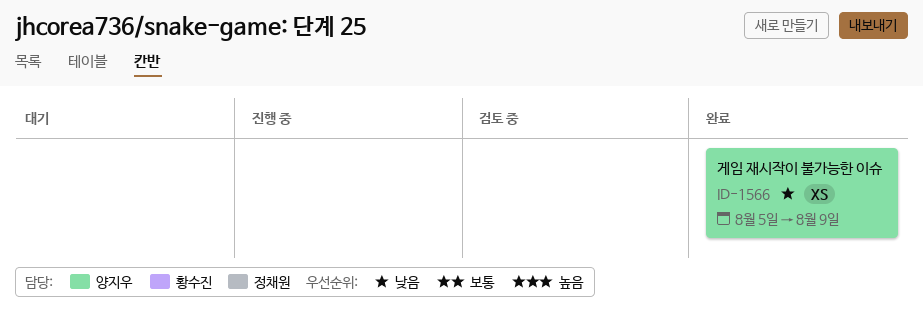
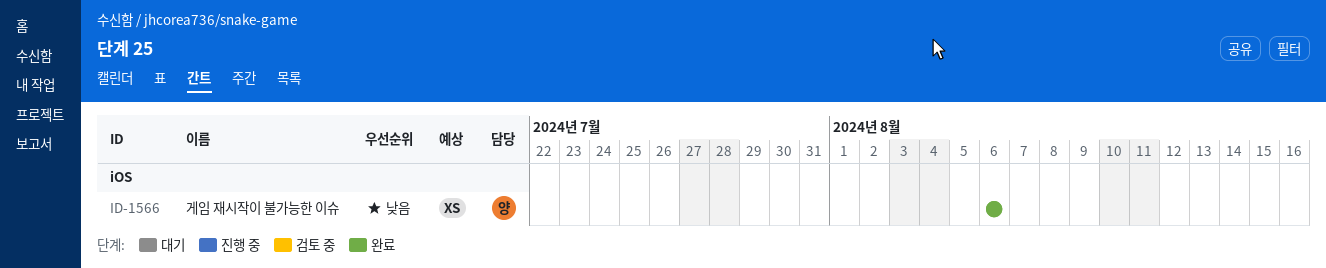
ID-1566, start: Aug 5 -> Aug 6
ID-1566, due: Aug 9 -> Aug 6

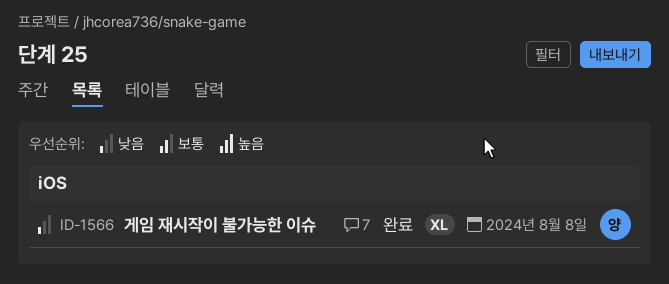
ID-1566, estimate: XS -> XL
ID-1566, due: Aug 6 -> Aug 8

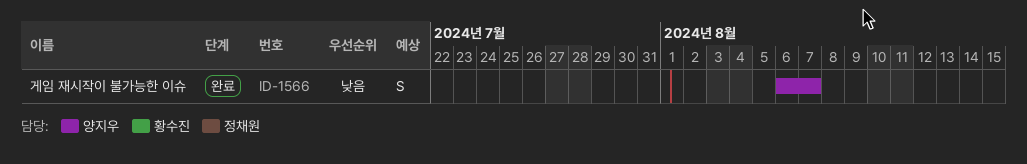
ID-1566, estimate: XL -> S
ID-1566, due: Aug 8 -> Aug 7

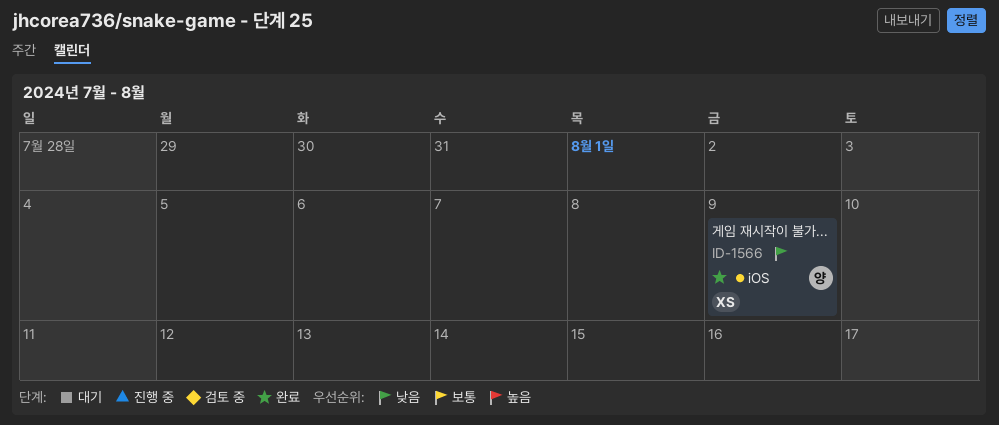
ID-1566, estimate: S -> XS
ID-1566, due: Aug 7 -> Aug 9

